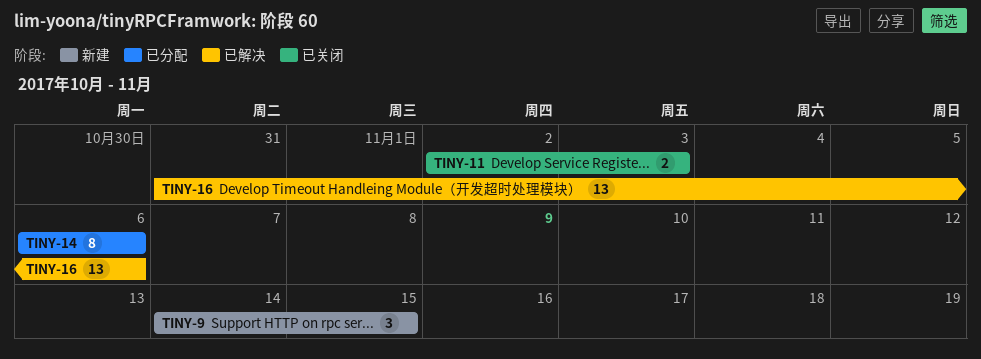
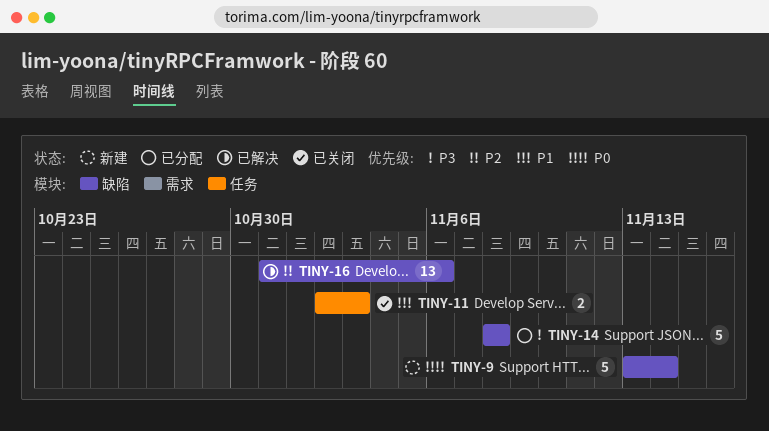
TINY-9, estimate: 3 -> 5
TINY-9, start: Nov 14 -> Nov 13
TINY-9, due: Nov 15 -> Nov 14
TINY-14, estimate: 8 -> 5
TINY-14, start: Nov 6 -> Nov 8
TINY-14, due: Nov 6 -> Nov 8

